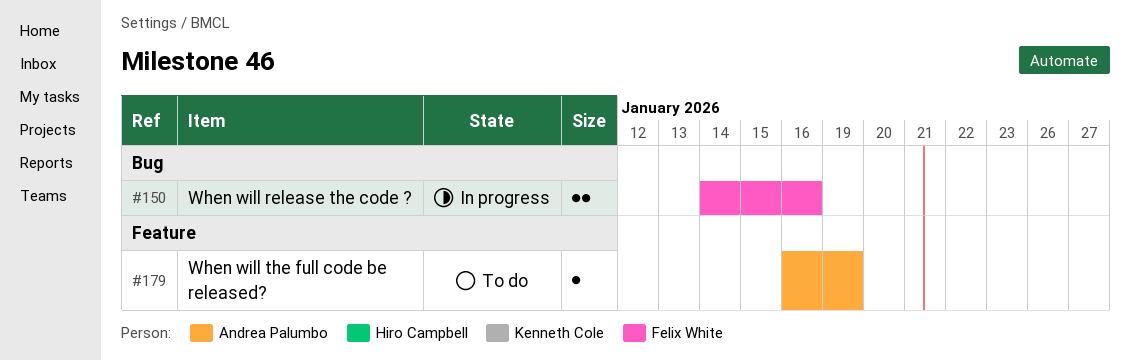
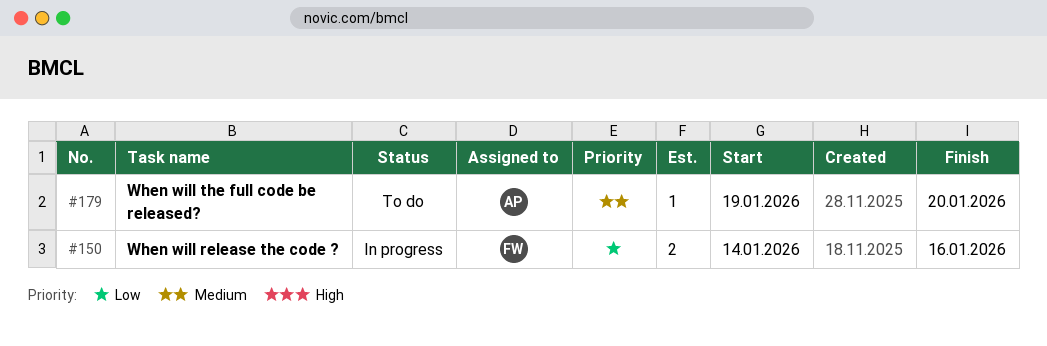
#179, start: Jan 16 -> Jan 19
#179, due: Jan 19 -> Jan 20

